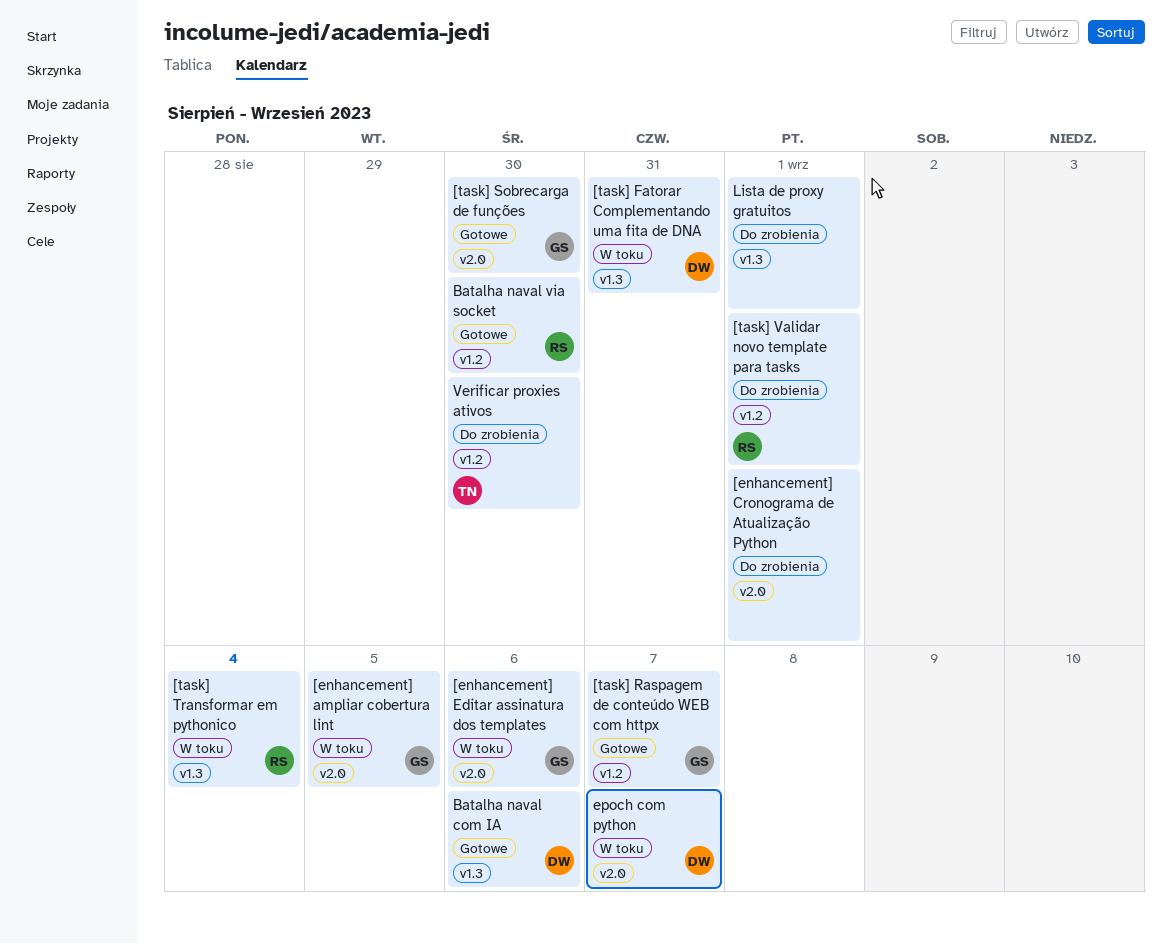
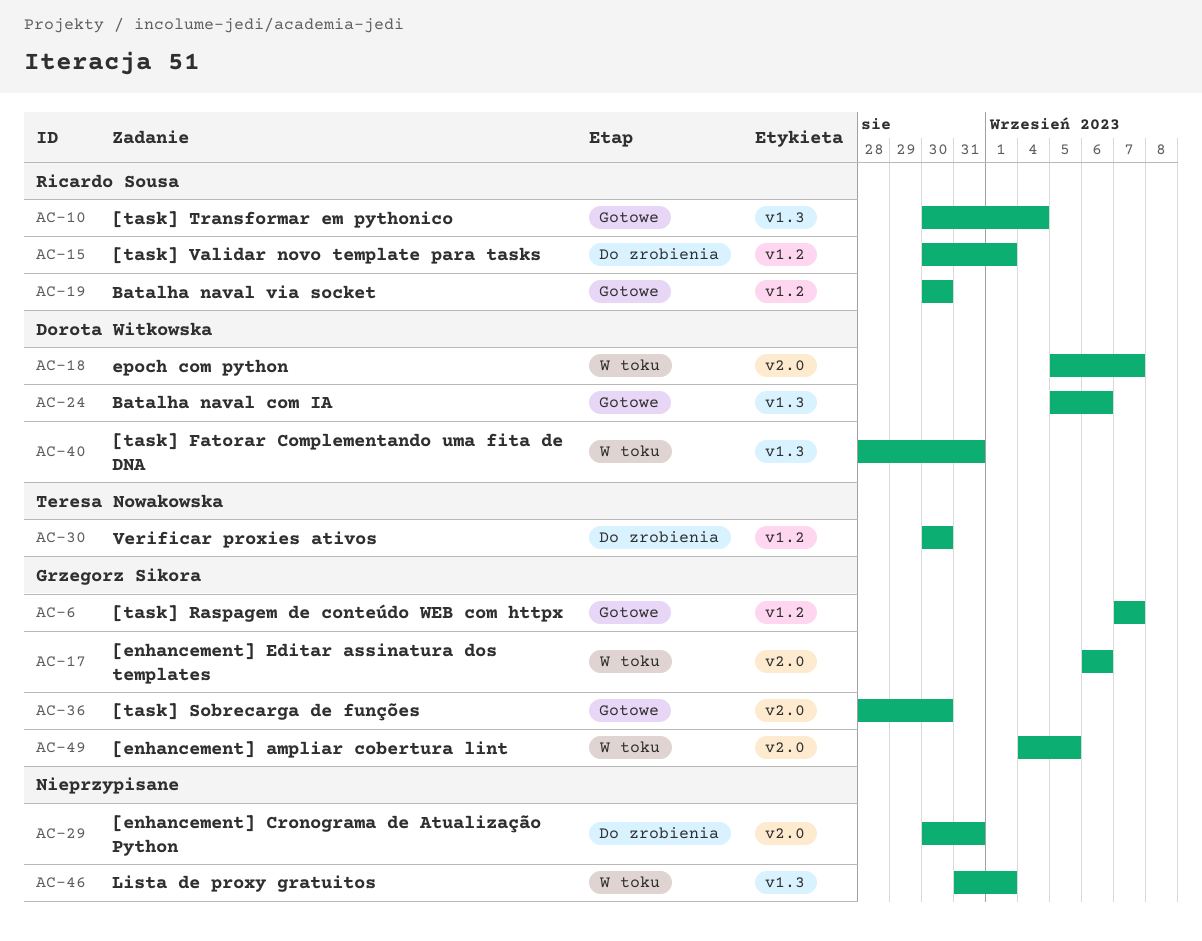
[enhancement] Cronograma de Atualização Python, due: Sep 1 -> Aug 31
[task] Transformar em pythonico, status: W toku -> Gotowe
Lista de proxy gratuitos, status: Do zrobienia -> W toku

